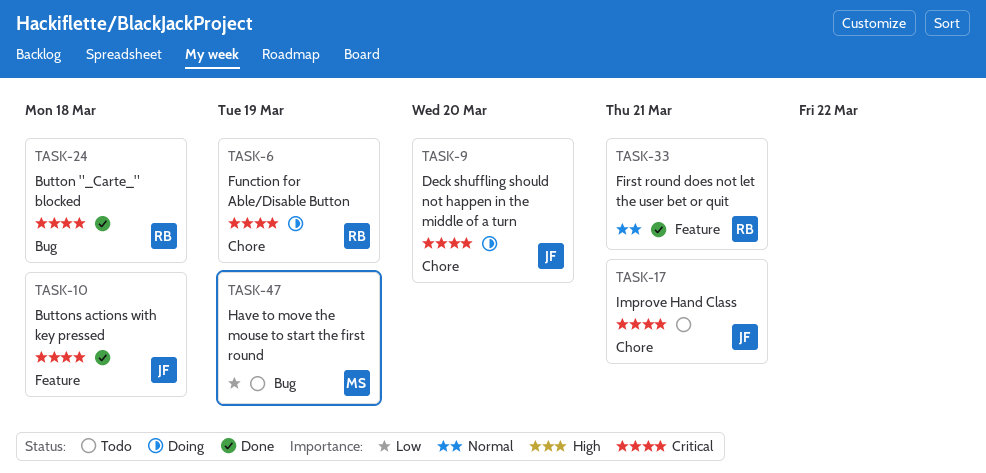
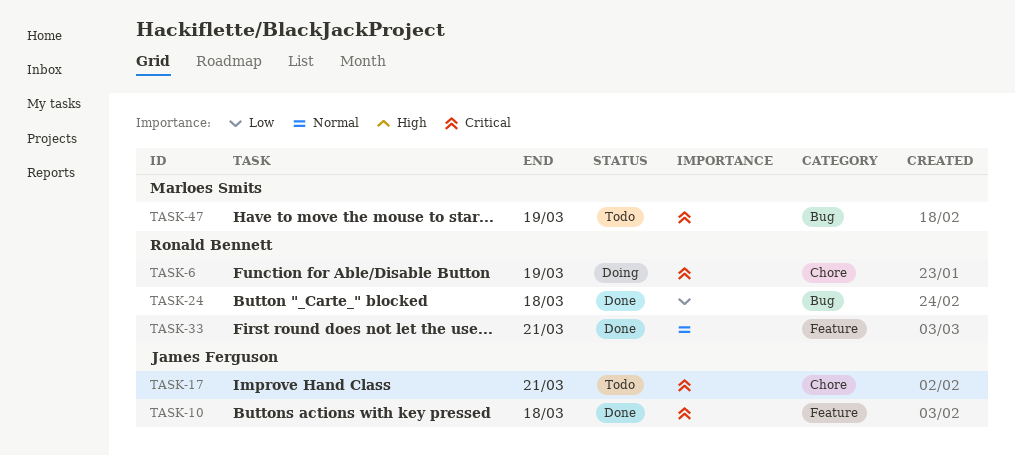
TASK-9: present -> none
TASK-24, priority: Critical -> Low
TASK-47, priority: Low -> Critical

